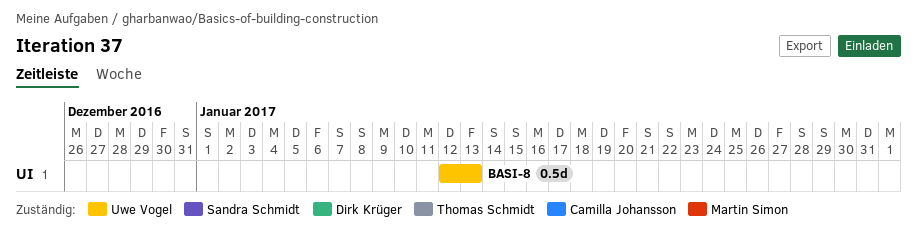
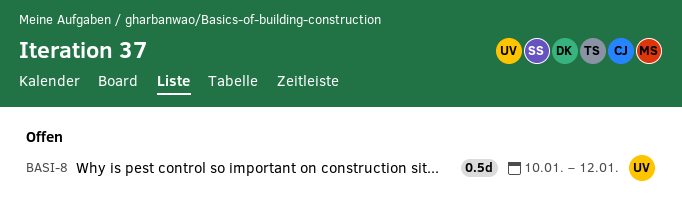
BASI-8, start: Jan 12 -> Jan 10
BASI-8, due: Jan 13 -> Jan 12

